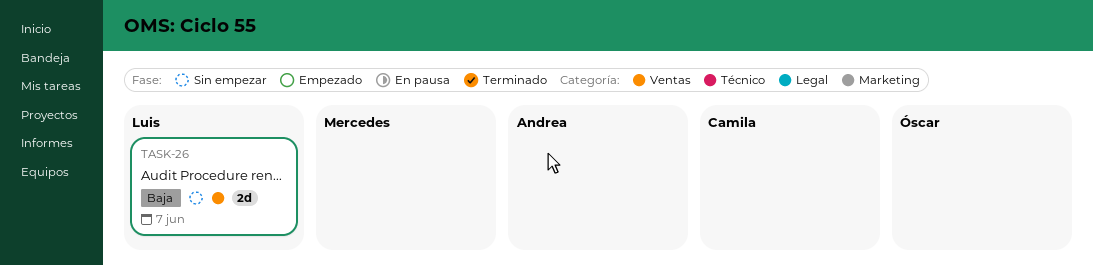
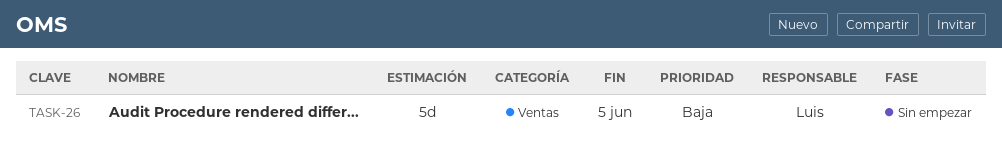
TASK-26, estimate: 2d -> 5d
TASK-26, due: Jun 7 -> Jun 5

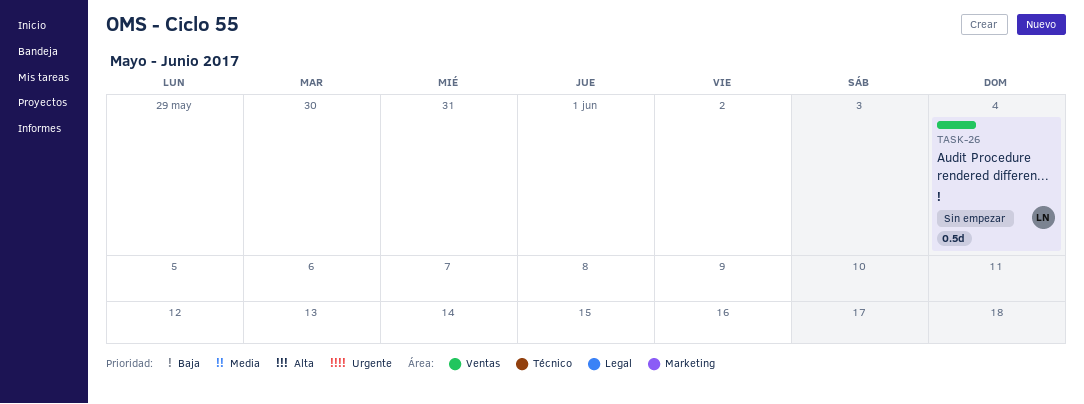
TASK-26, estimate: 5d -> 0.5d
TASK-26, due: Jun 5 -> Jun 4

